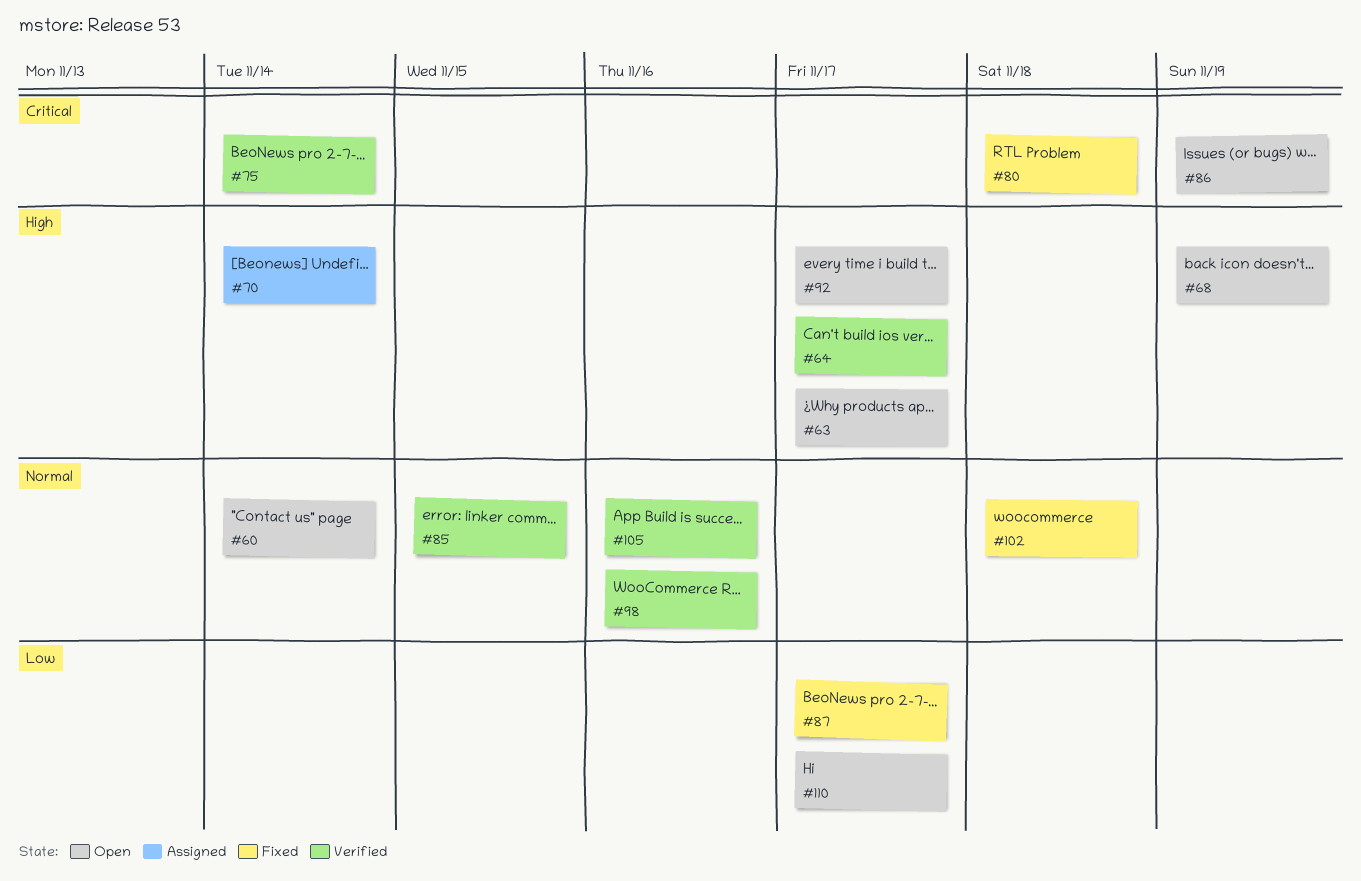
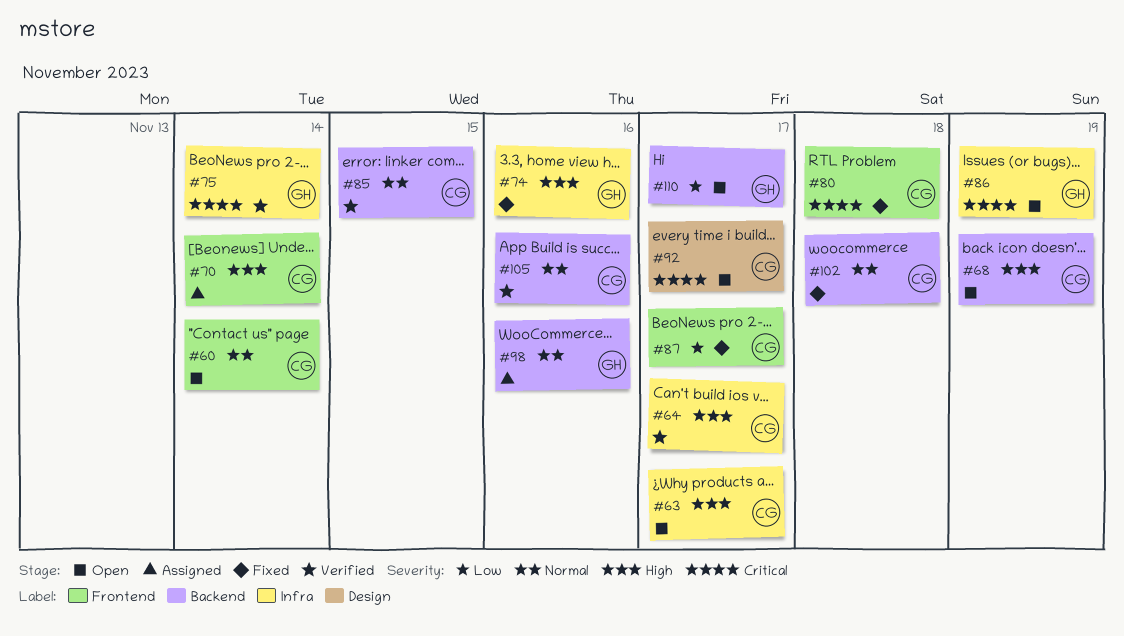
#74: none -> present
#92, priority: High -> Critical
#98, status: Verified -> Assigned

